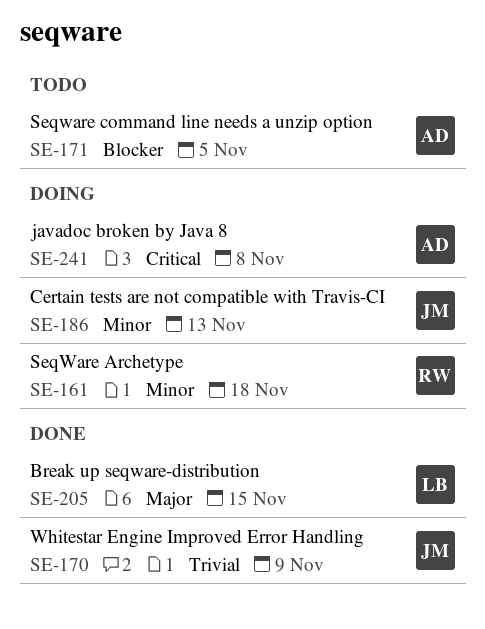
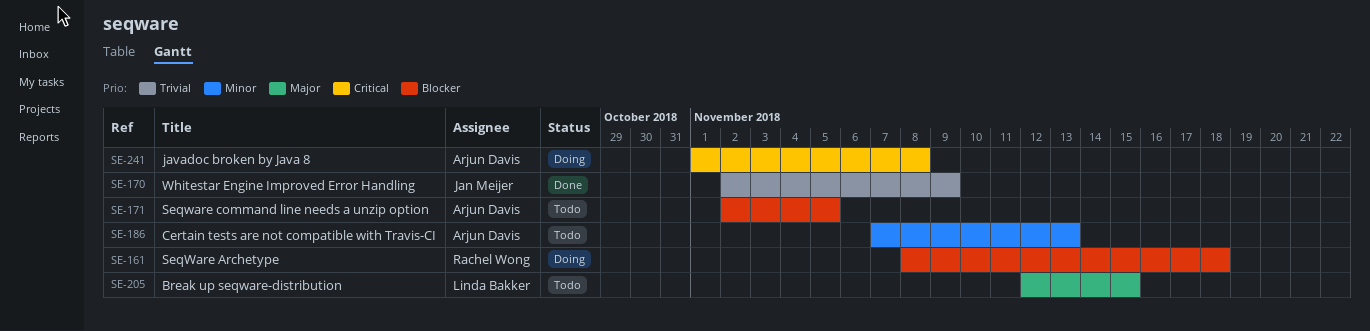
SE-161, priority: Minor -> Blocker
SE-186, status: Doing -> Todo
SE-186, owner: Jan Meijer -> Arjun Davis
SE-205, status: Done -> Todo

